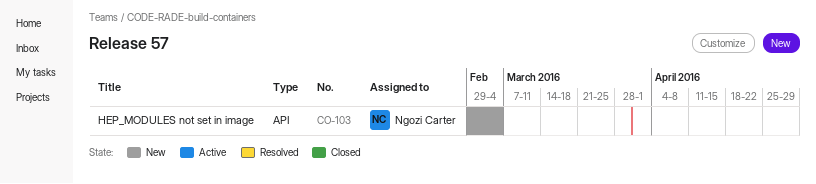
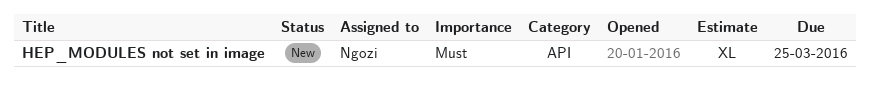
HEP_MODULES not set in image, due: Mar 4 -> Mar 25

